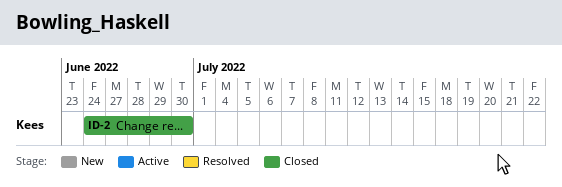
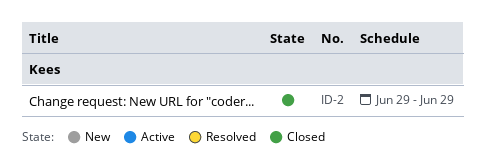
ID-2, start: Jun 24 -> Jun 29
ID-2, due: Jun 30 -> Jun 29

